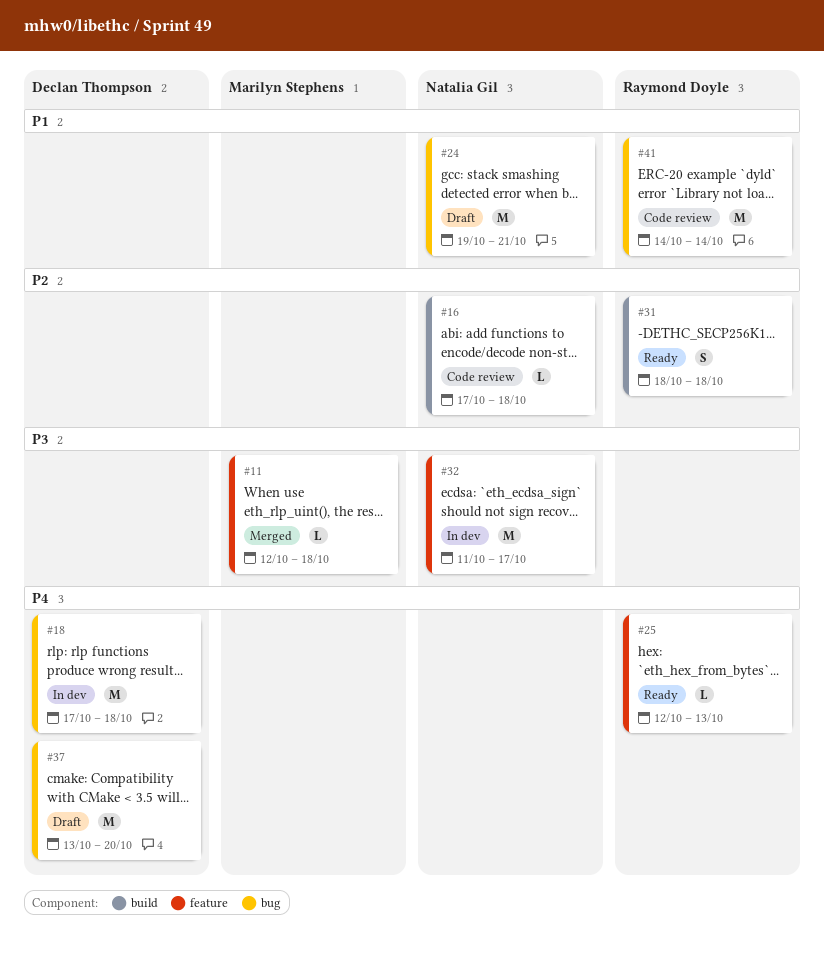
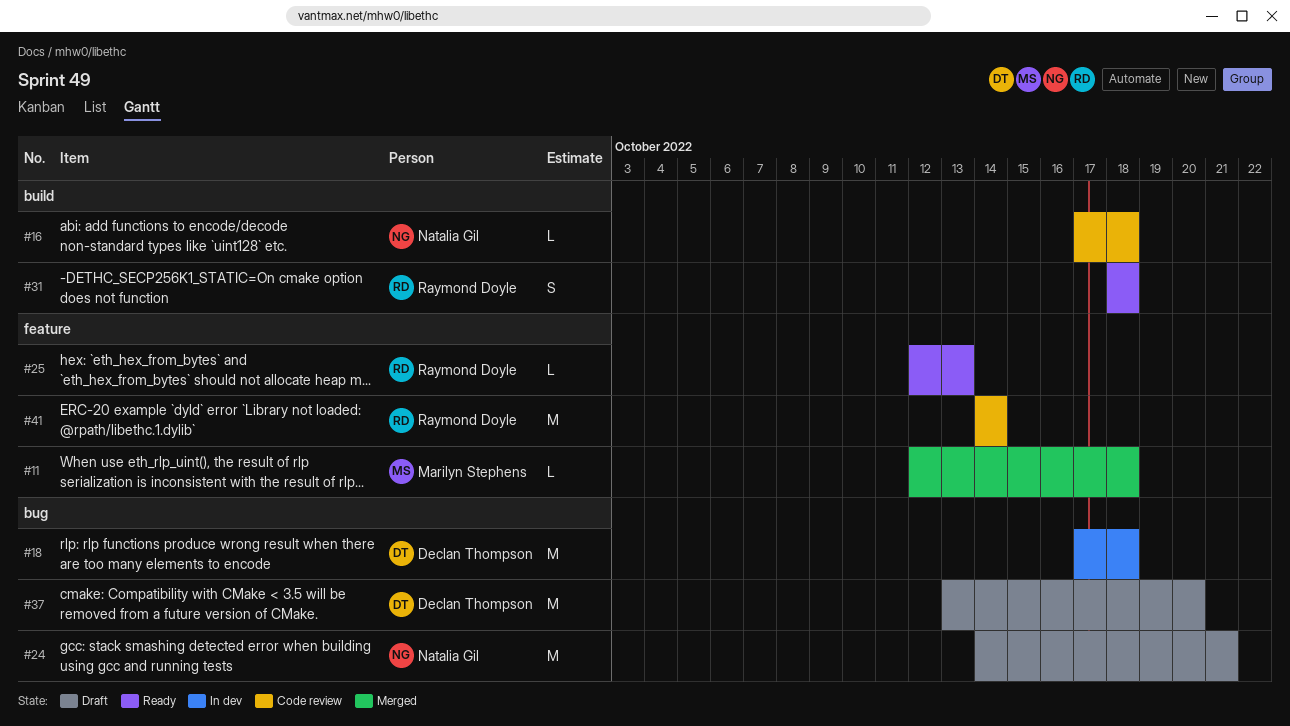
#24, start: Oct 19 -> Oct 14
#32: present -> none
#41, label: bug -> feature

